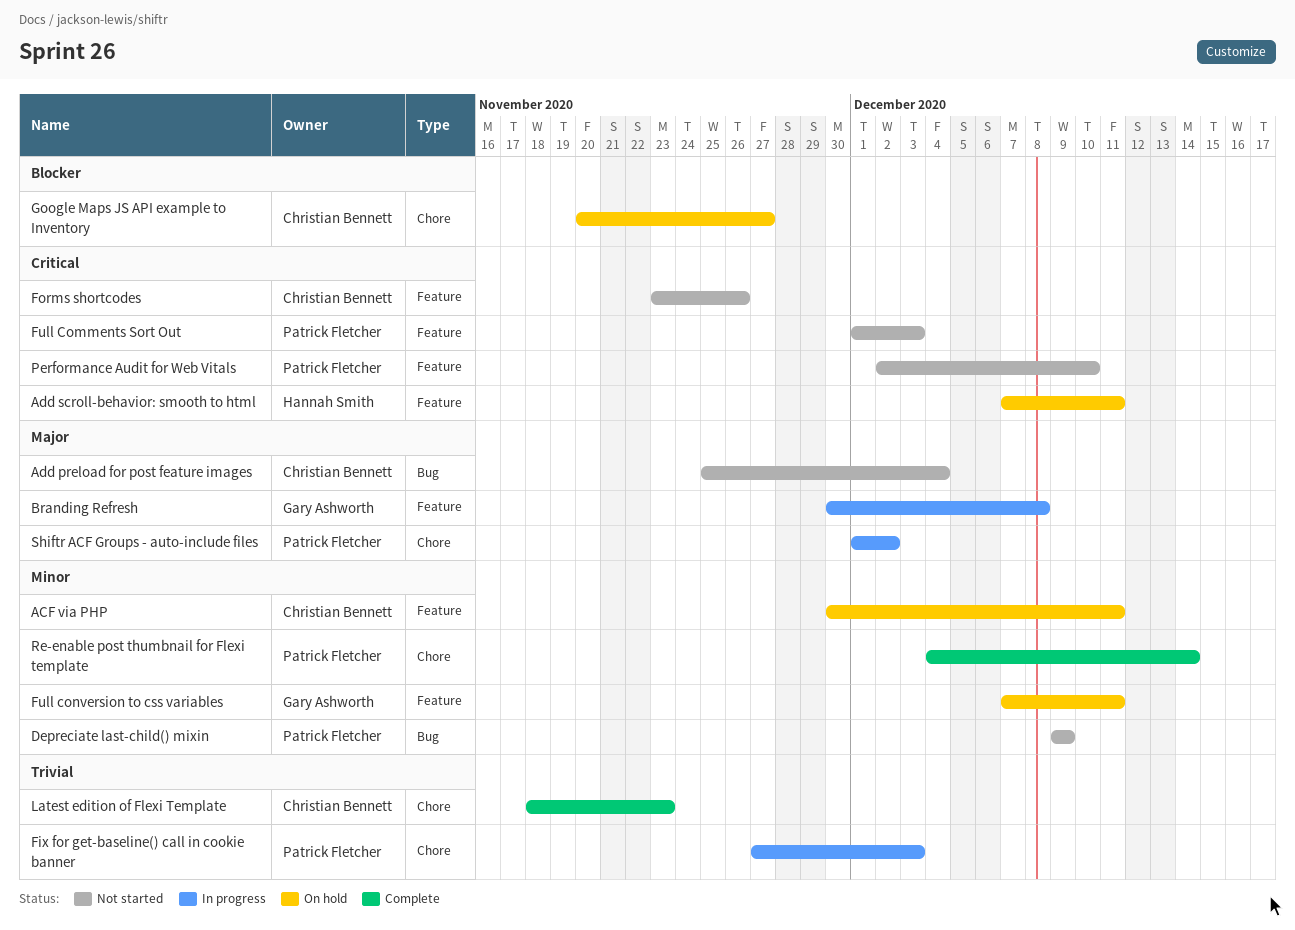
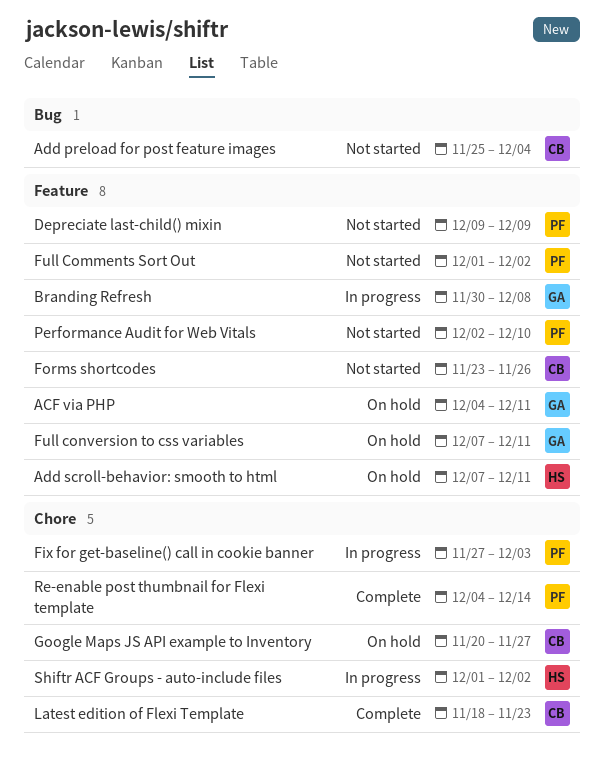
ACF via PHP, owner: Christian Bennett -> Gary Ashworth
ACF via PHP, start: Nov 30 -> Dec 4
Depreciate last-child() mixin, label: Bug -> Feature
Full Comments Sort Out, due: Dec 3 -> Dec 2
Shiftr ACF Groups - auto-include files, owner: Patrick Fletcher -> Hannah Smith

